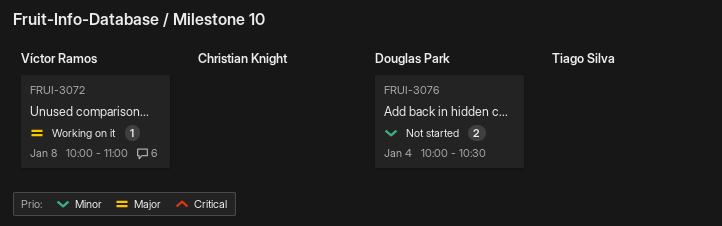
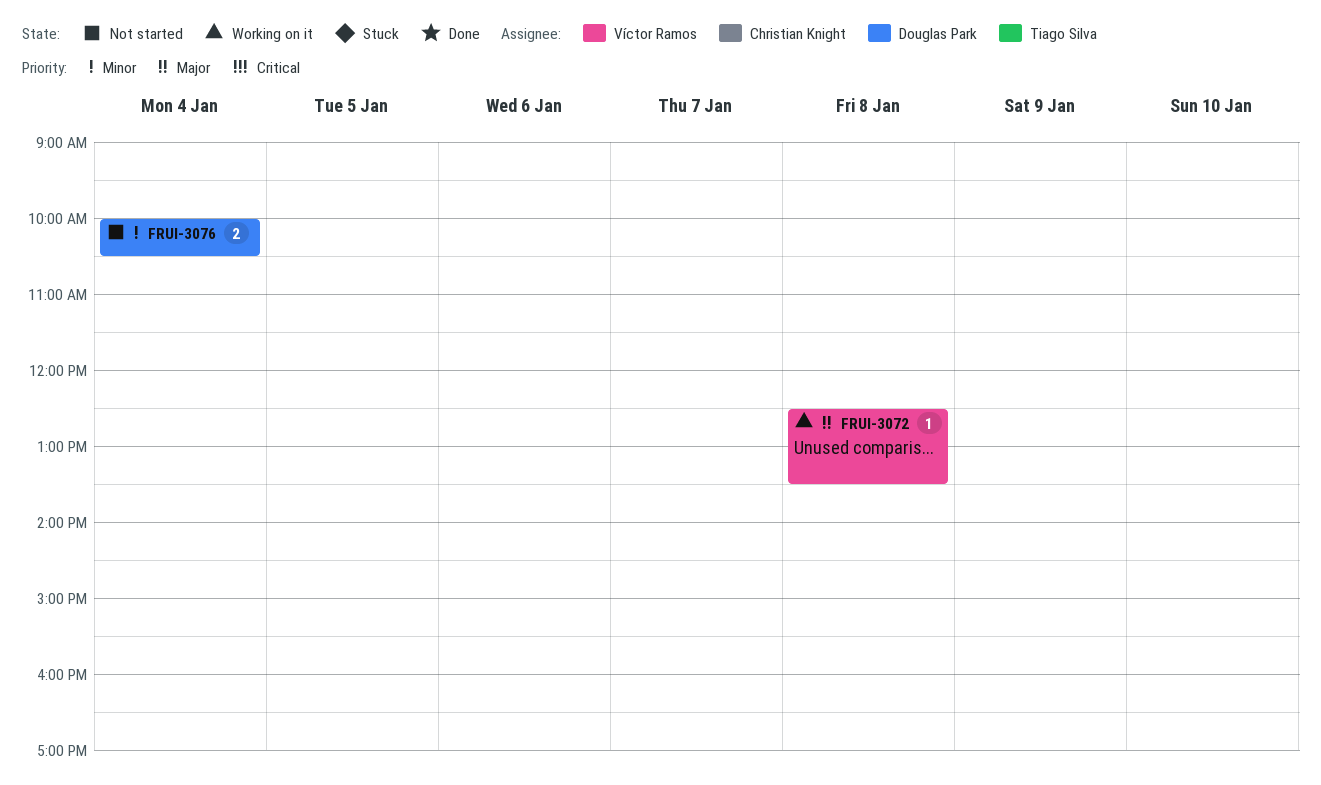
FRUI-3072, begins: 10:00 -> 12:30
FRUI-3072, ends: 11:00 -> 13:30

